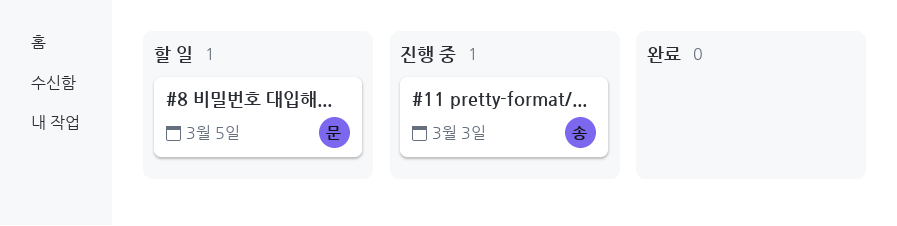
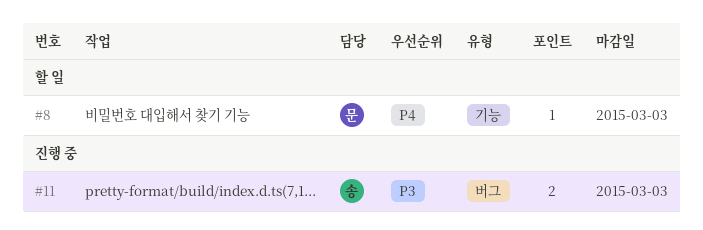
#8, due: Mar 5 -> Mar 3

